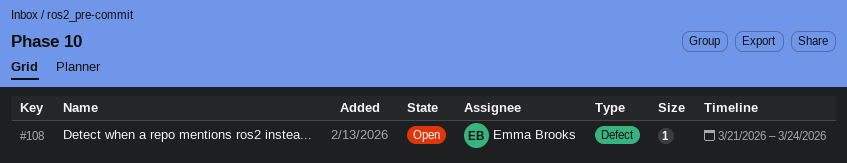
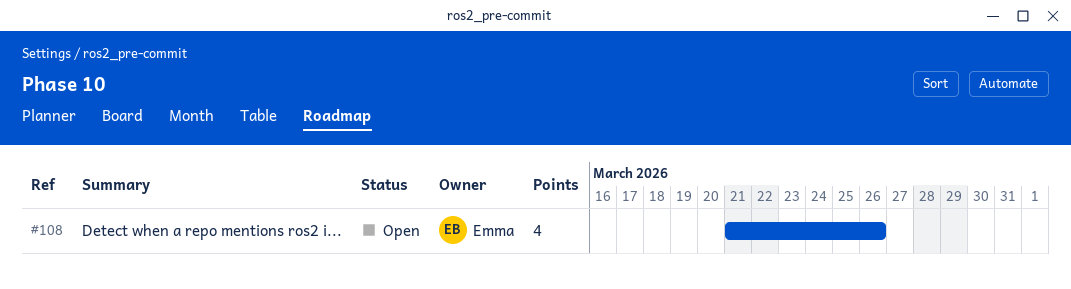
#108, estimate: 1 -> 4
#108, due: Mar 24 -> Mar 26

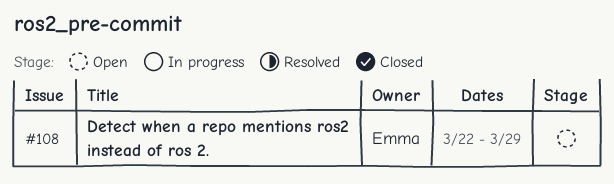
#108, start: Mar 21 -> Mar 22
#108, due: Mar 26 -> Mar 29

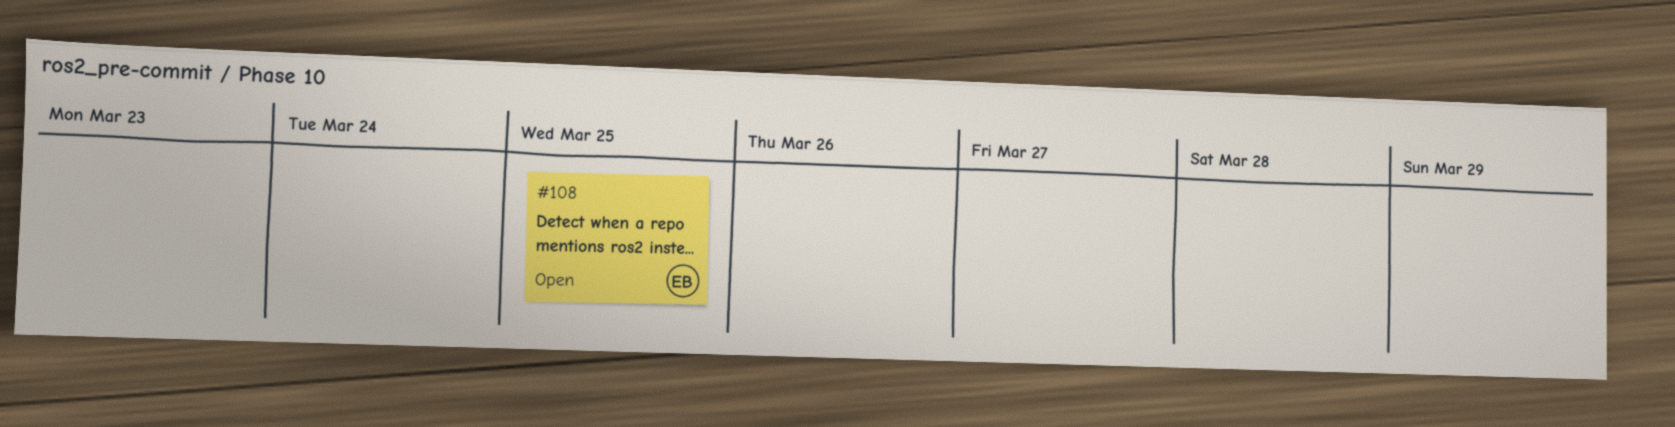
#108, due: Mar 29 -> Mar 25

